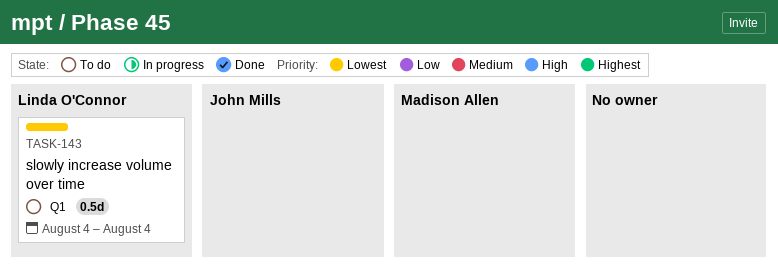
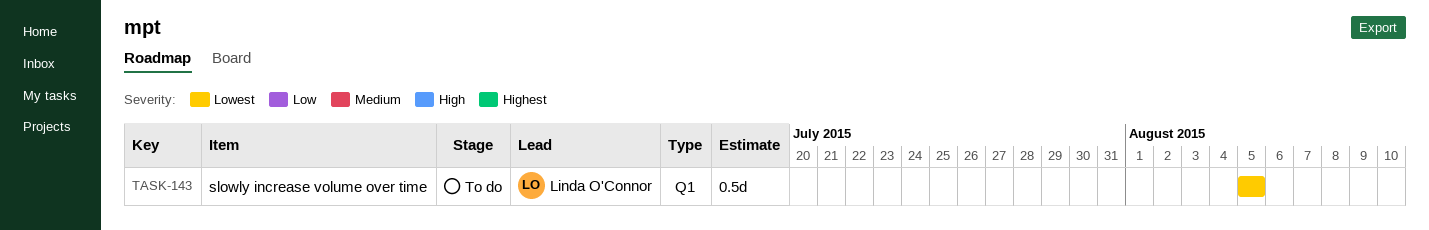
TASK-143, start: Aug 4 -> Aug 5
TASK-143, due: Aug 4 -> Aug 5

